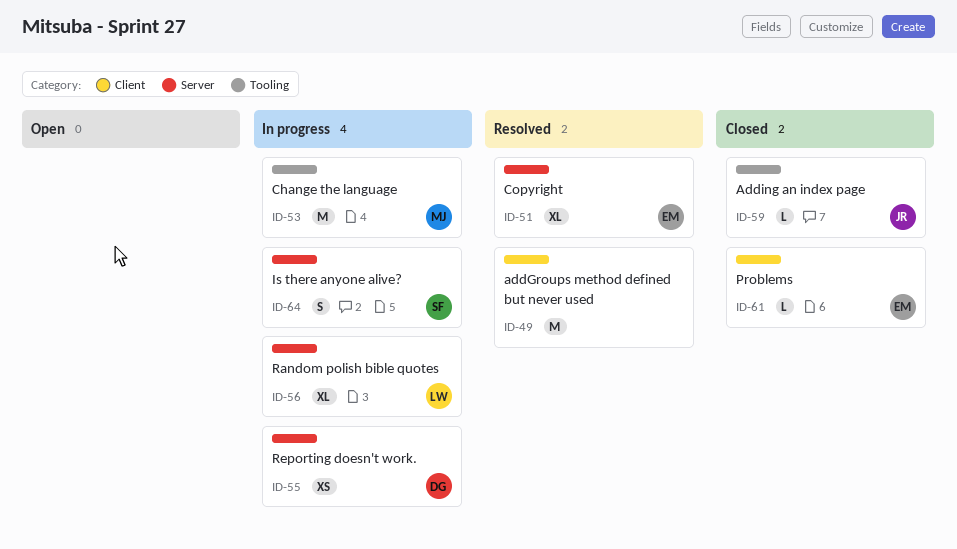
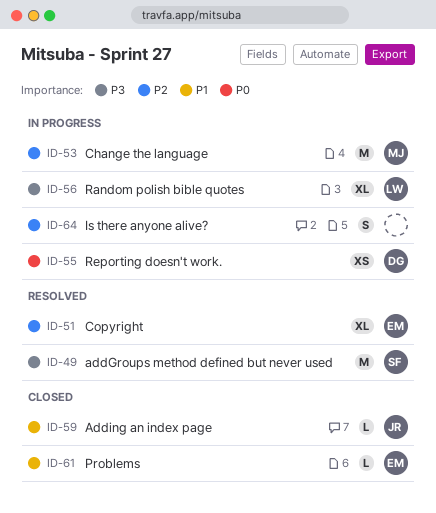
ID-49, owner: none -> SF
ID-64, owner: SF -> none

